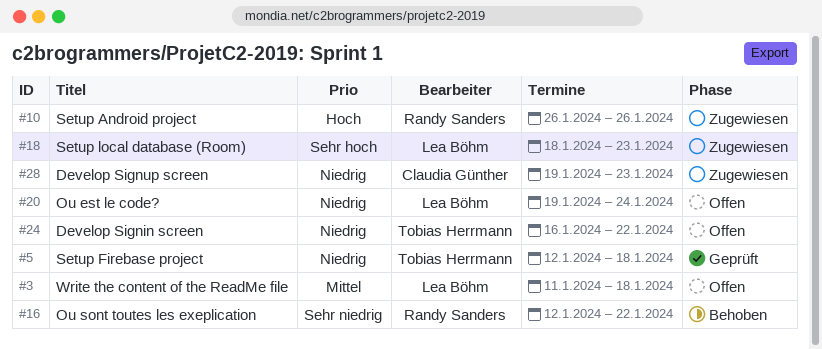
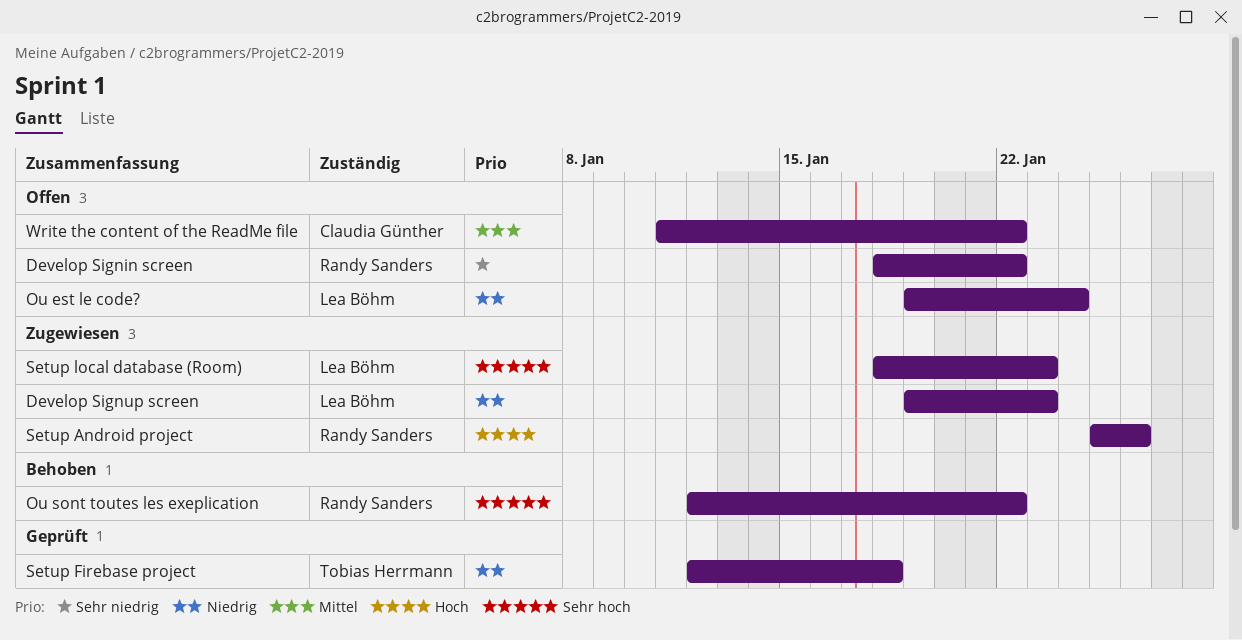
Develop Signin screen, owner: Tobias Herrmann -> Randy Sanders
Develop Signin screen, priority: Niedrig -> Sehr niedrig
Develop Signin screen, start: Jan 16 -> Jan 18
Develop Signup screen, owner: Claudia Günther -> Lea Böhm
Ou sont toutes les exeplication, priority: Sehr niedrig -> Sehr hoch
Setup Android project, start: Jan 26 -> Jan 25
Write the content of the ReadMe file, owner: Lea Böhm -> Claudia Günther
Write the content of the ReadMe file, due: Jan 18 -> Jan 22

